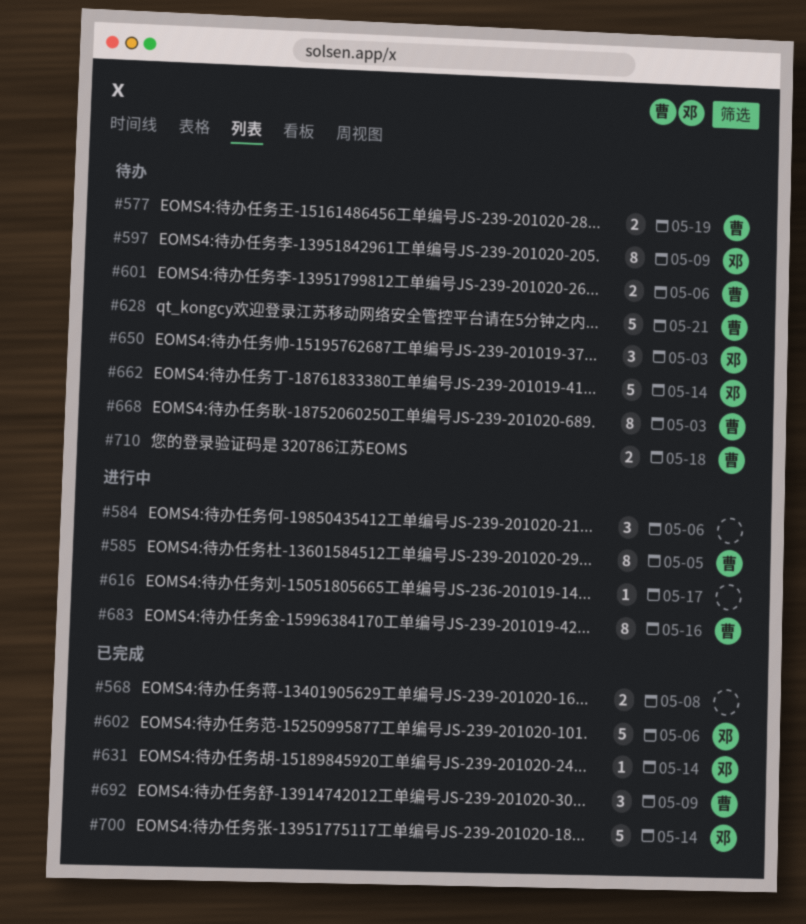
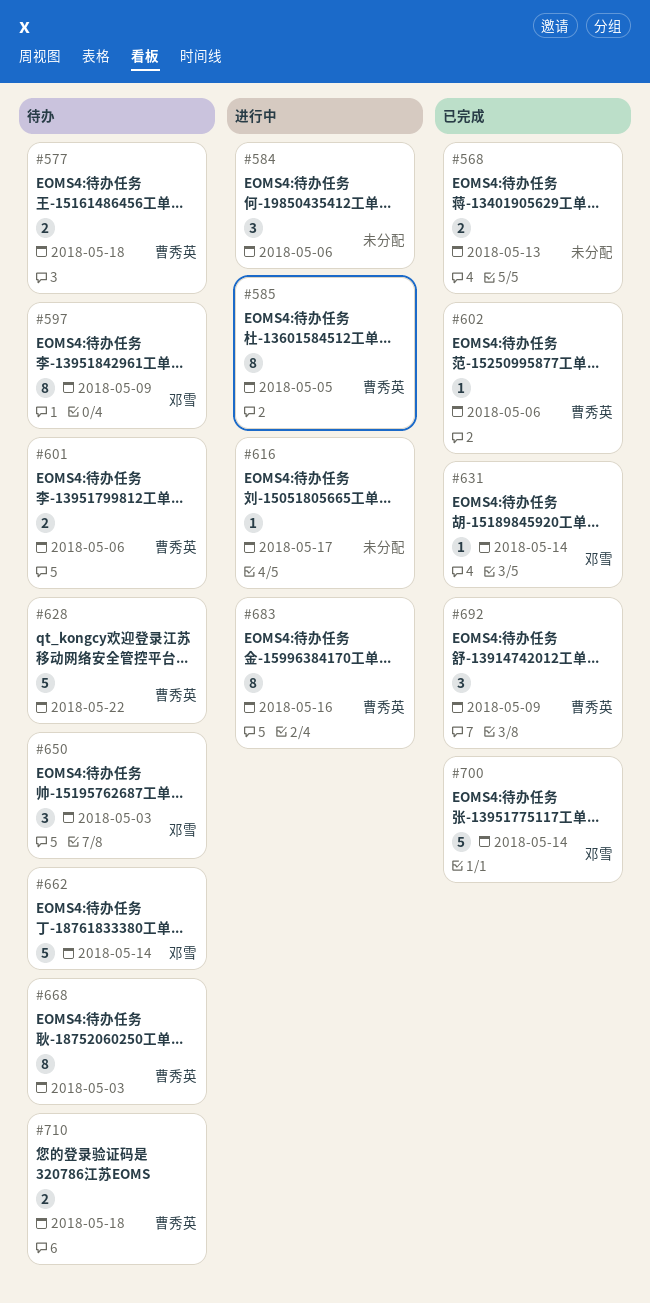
#568, due: May 8 -> May 13
#577, due: May 19 -> May 18
#602, owner: 邓雪 -> 曹秀英
#602, estimate: 5 -> 1
#628, due: May 21 -> May 22

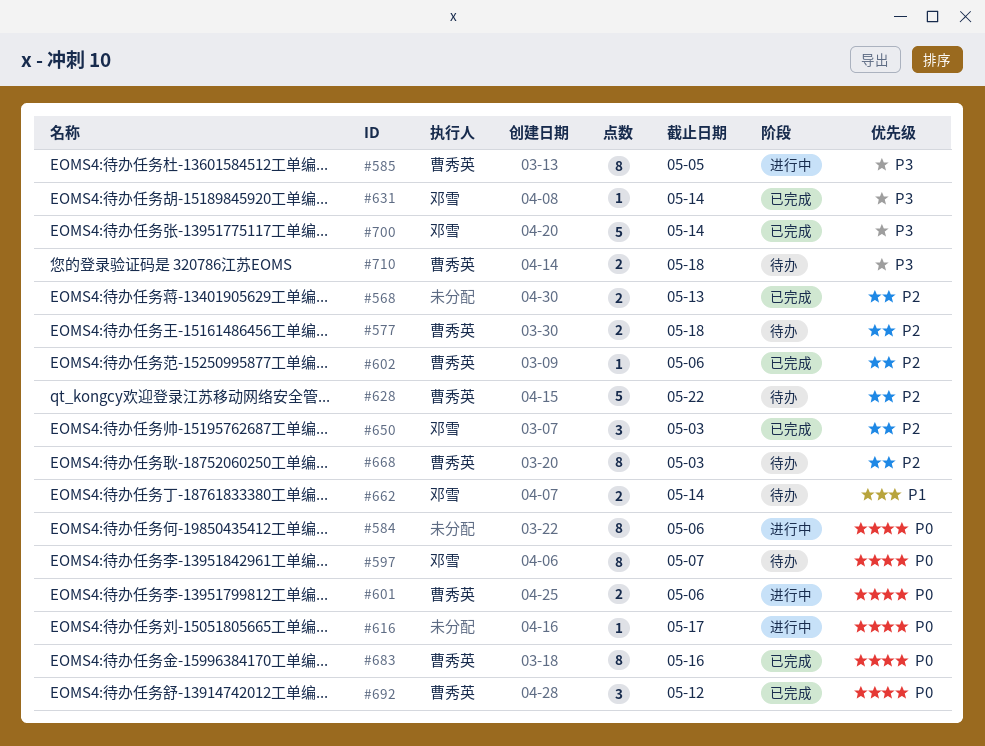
#584, estimate: 3 -> 8
#597, due: May 9 -> May 7
#601, status: 待办 -> 进行中
#650, status: 待办 -> 已完成
#662, estimate: 5 -> 2
#683, status: 进行中 -> 已完成
#692, due: May 9 -> May 12

